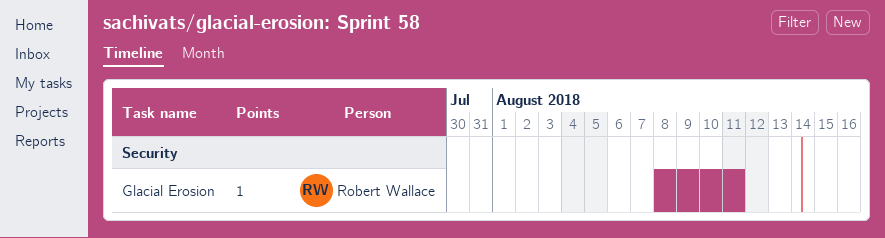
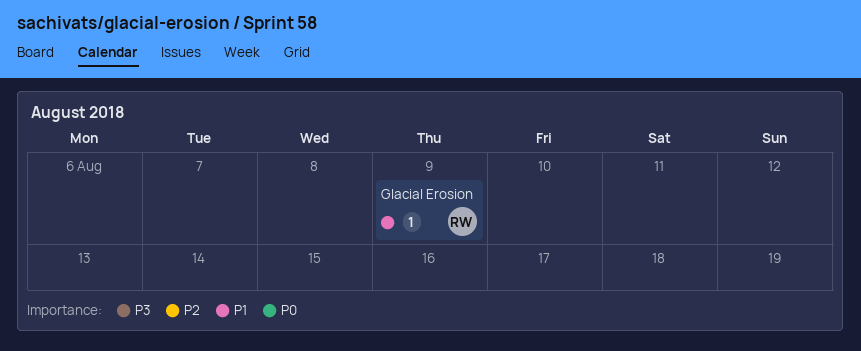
Glacial Erosion, due: Aug 11 -> Aug 9

